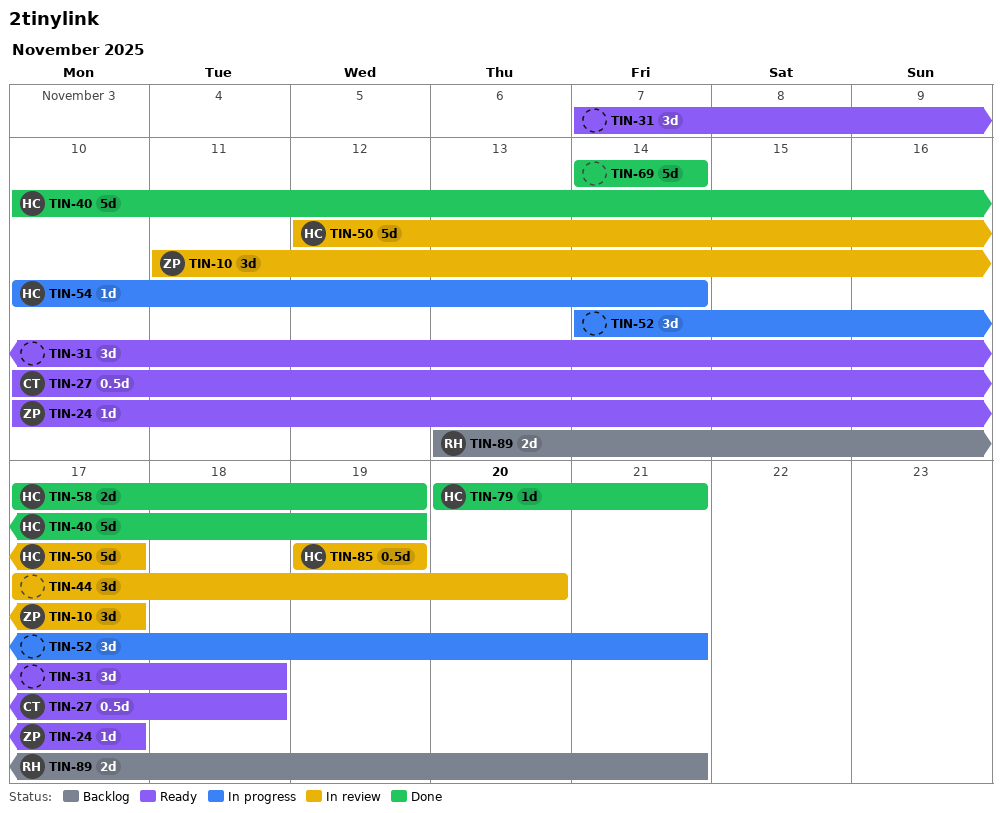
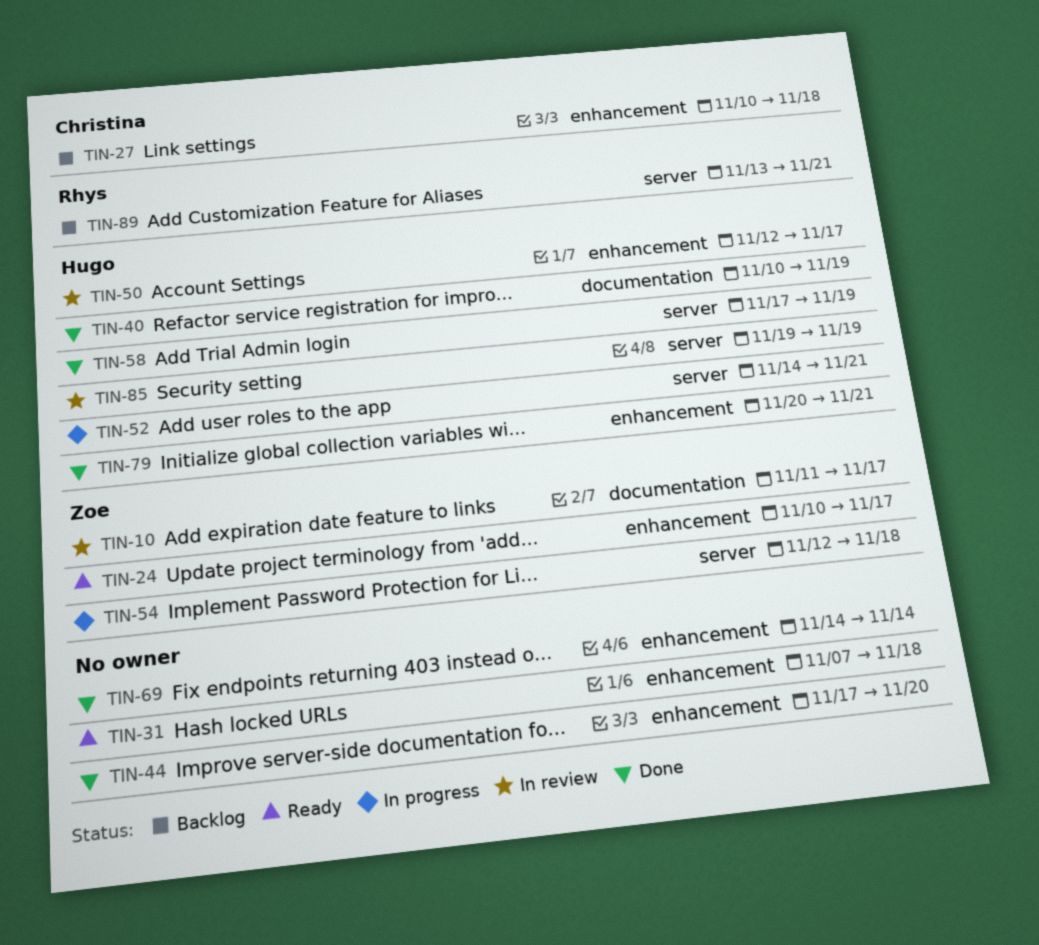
TIN-27, status: Ready -> Backlog
TIN-44, status: In review -> Done
TIN-52, owner: none -> Hugo
TIN-54, owner: Hugo -> Zoe
TIN-54, start: Nov 10 -> Nov 12
TIN-54, due: Nov 14 -> Nov 18

